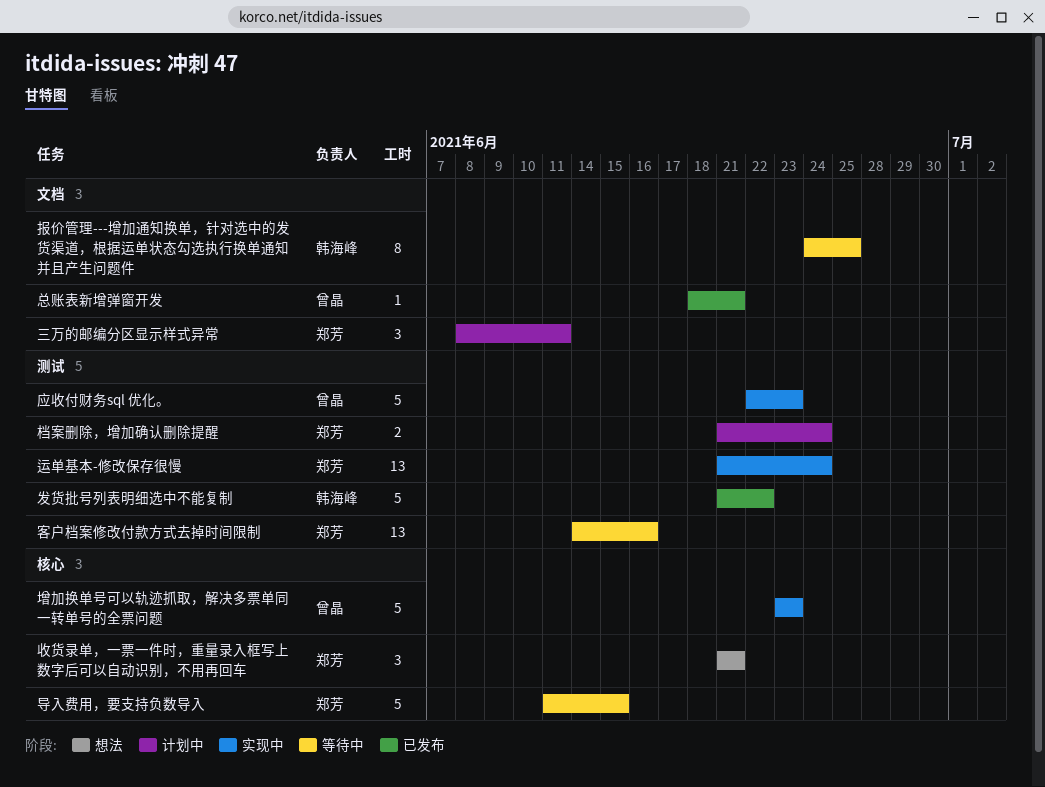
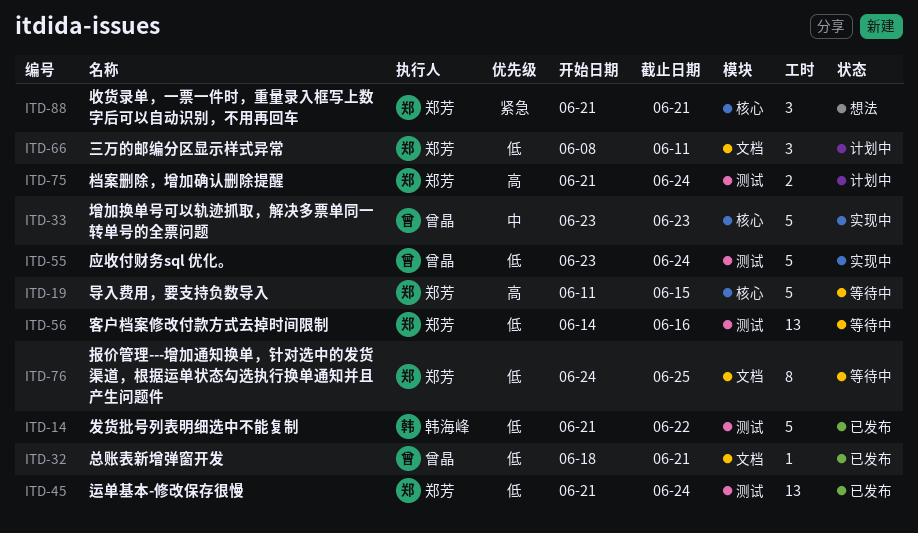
应收付财务sql 优化。, start: Jun 22 -> Jun 23
应收付财务sql 优化。, due: Jun 23 -> Jun 24
报价管理---增加通知换单，针对选中的发货渠道，根据运单状态勾选执行换单通知并且产生问题件, owner: 韩海峰 -> 郑芳
运单基本-修改保存很慢, status: 实现中 -> 已发布

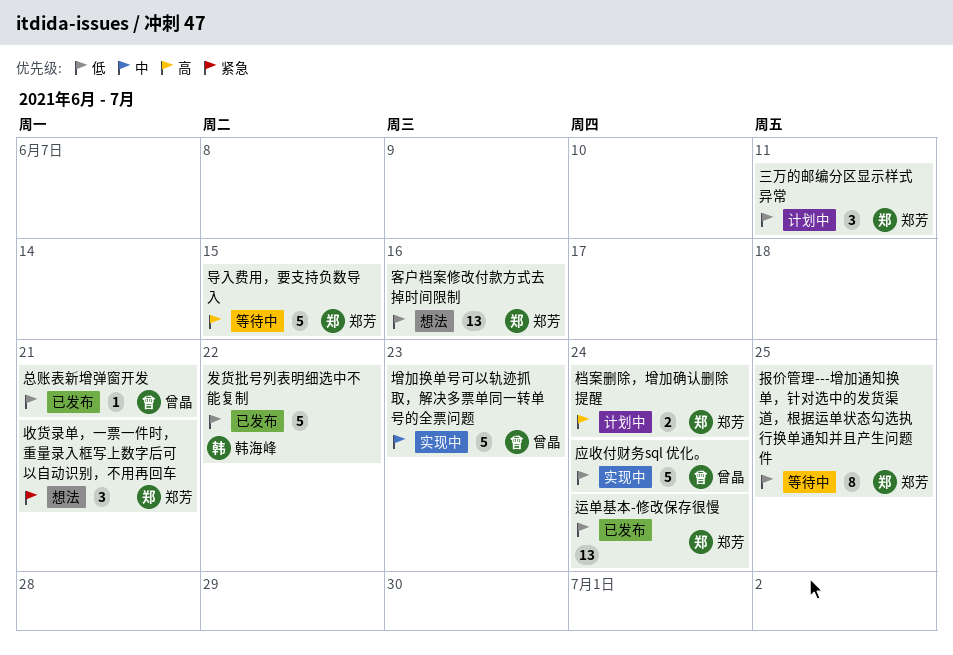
客户档案修改付款方式去掉时间限制, status: 等待中 -> 想法

